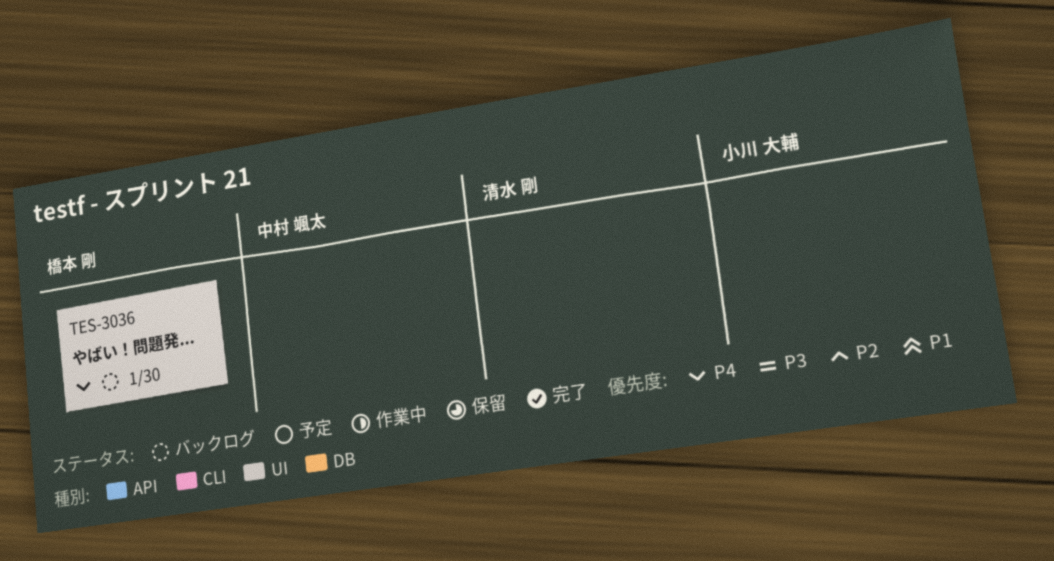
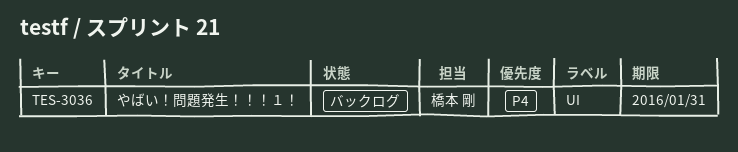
TES-3036, due: Jan 30 -> Jan 31

